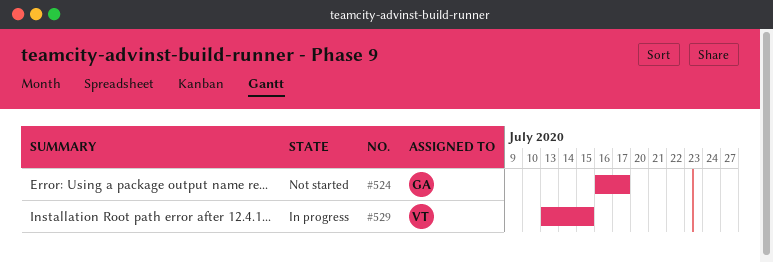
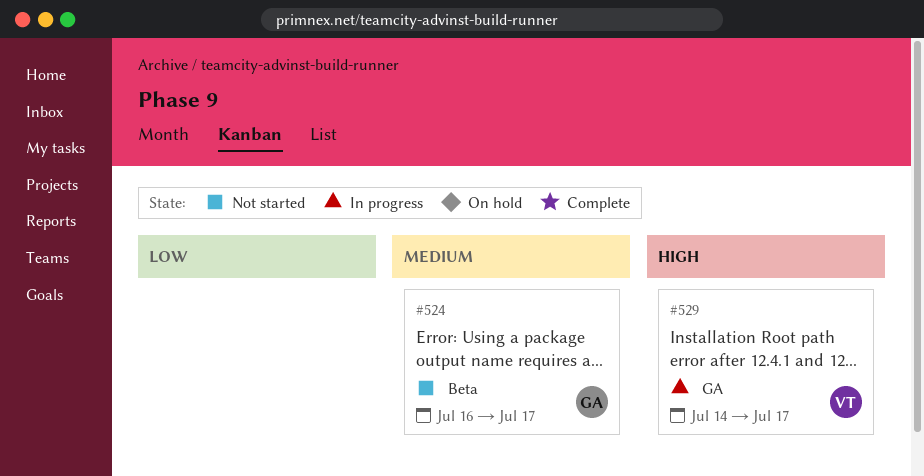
#529, start: Jul 13 -> Jul 14
#529, due: Jul 15 -> Jul 17

